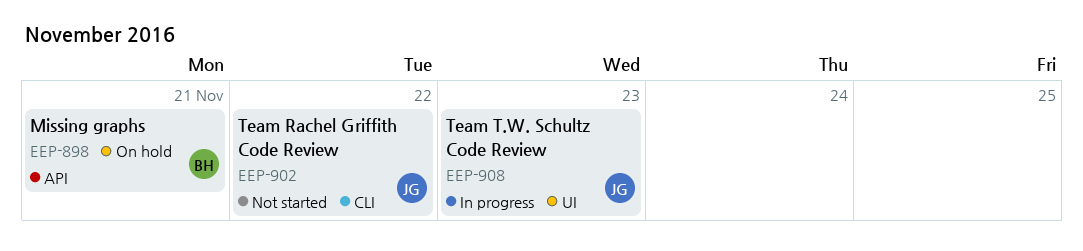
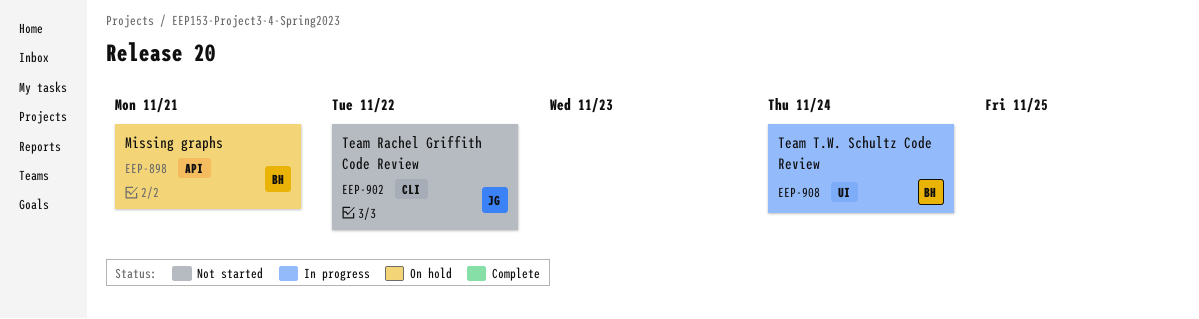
EEP-908, owner: JG -> BH
EEP-908, due: Nov 23 -> Nov 24

